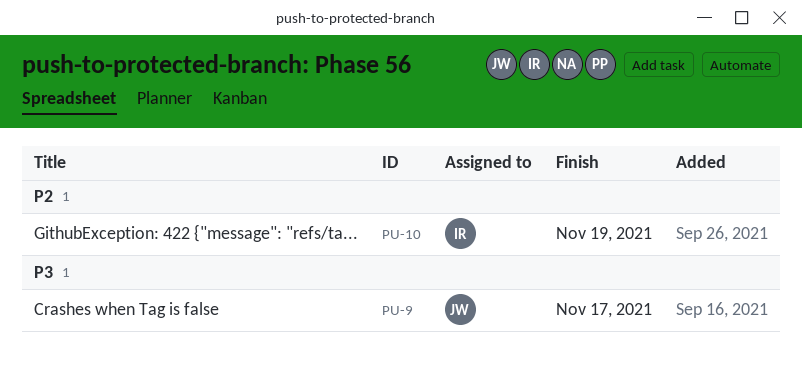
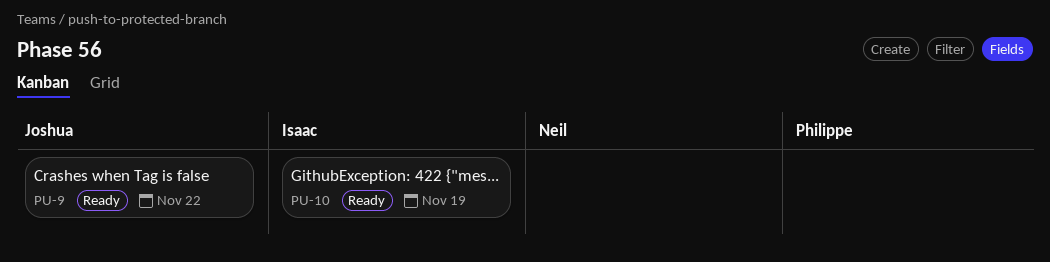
PU-9, due: Nov 17 -> Nov 22

